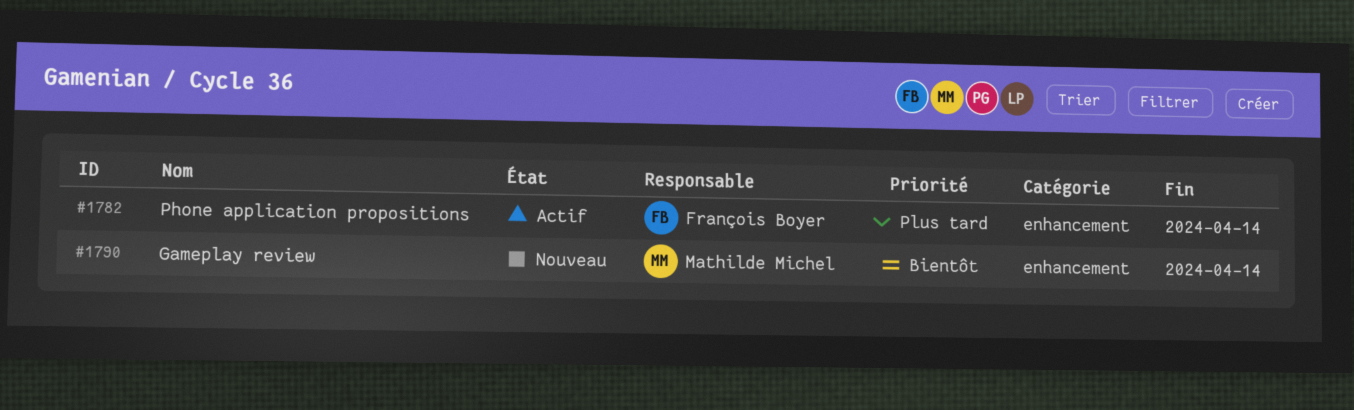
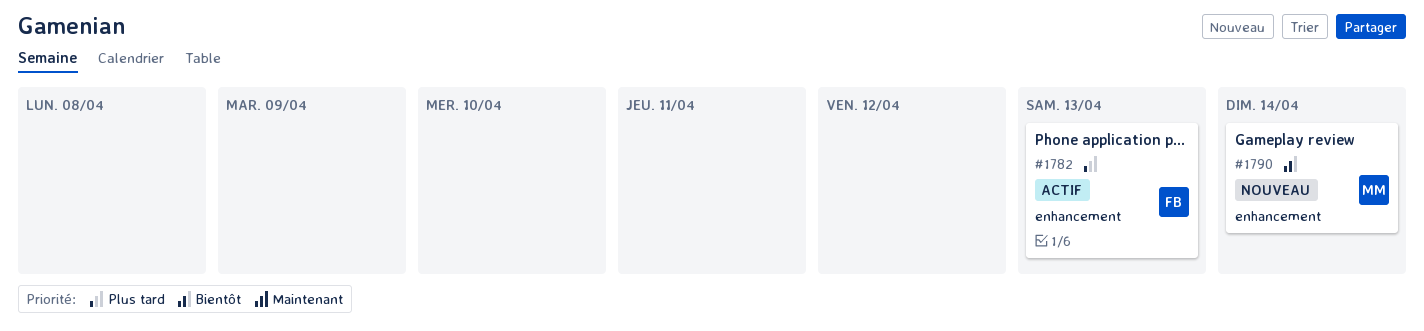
#1782, due: Apr 14 -> Apr 13

